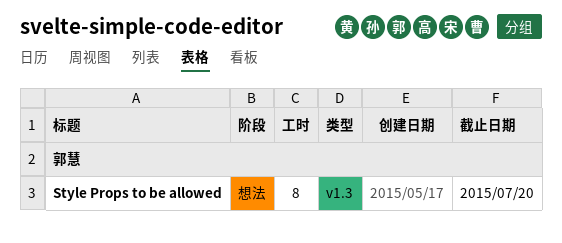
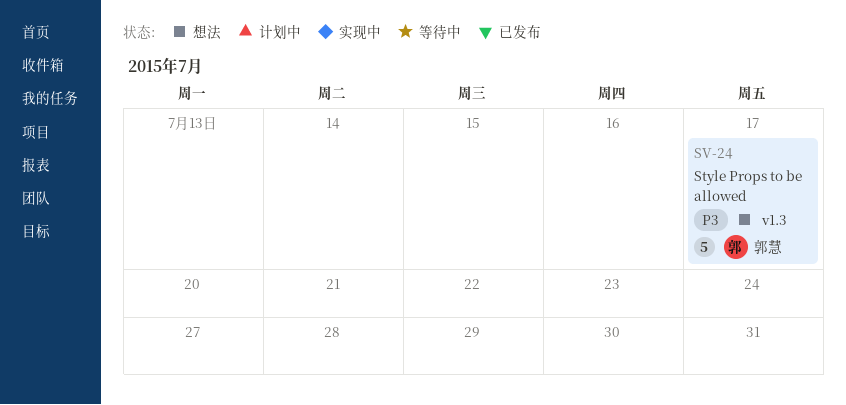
Style Props to be allowed, estimate: 8 -> 5
Style Props to be allowed, due: Jul 20 -> Jul 17

